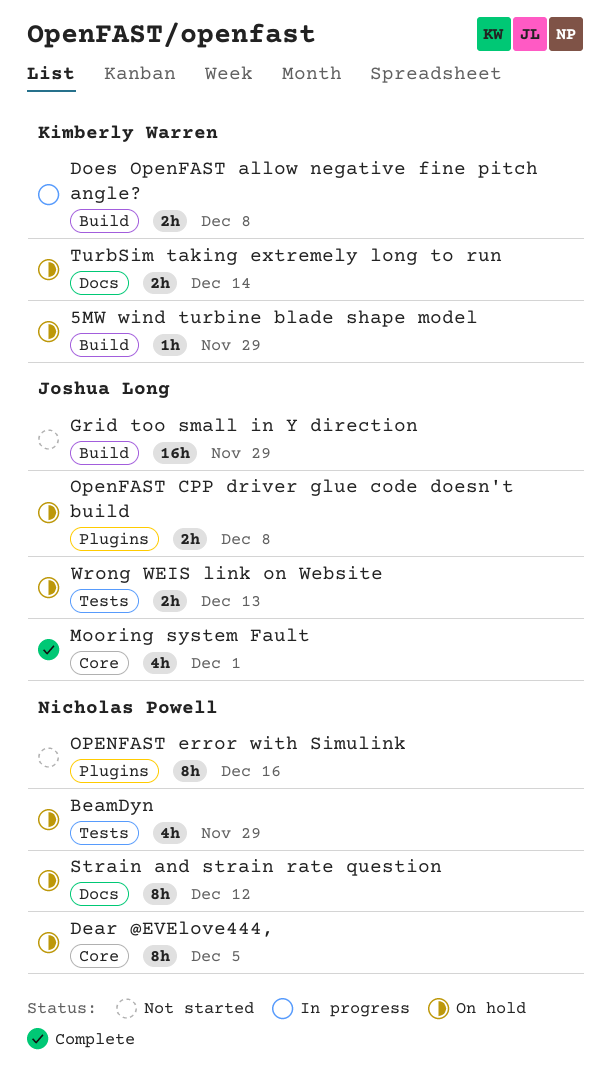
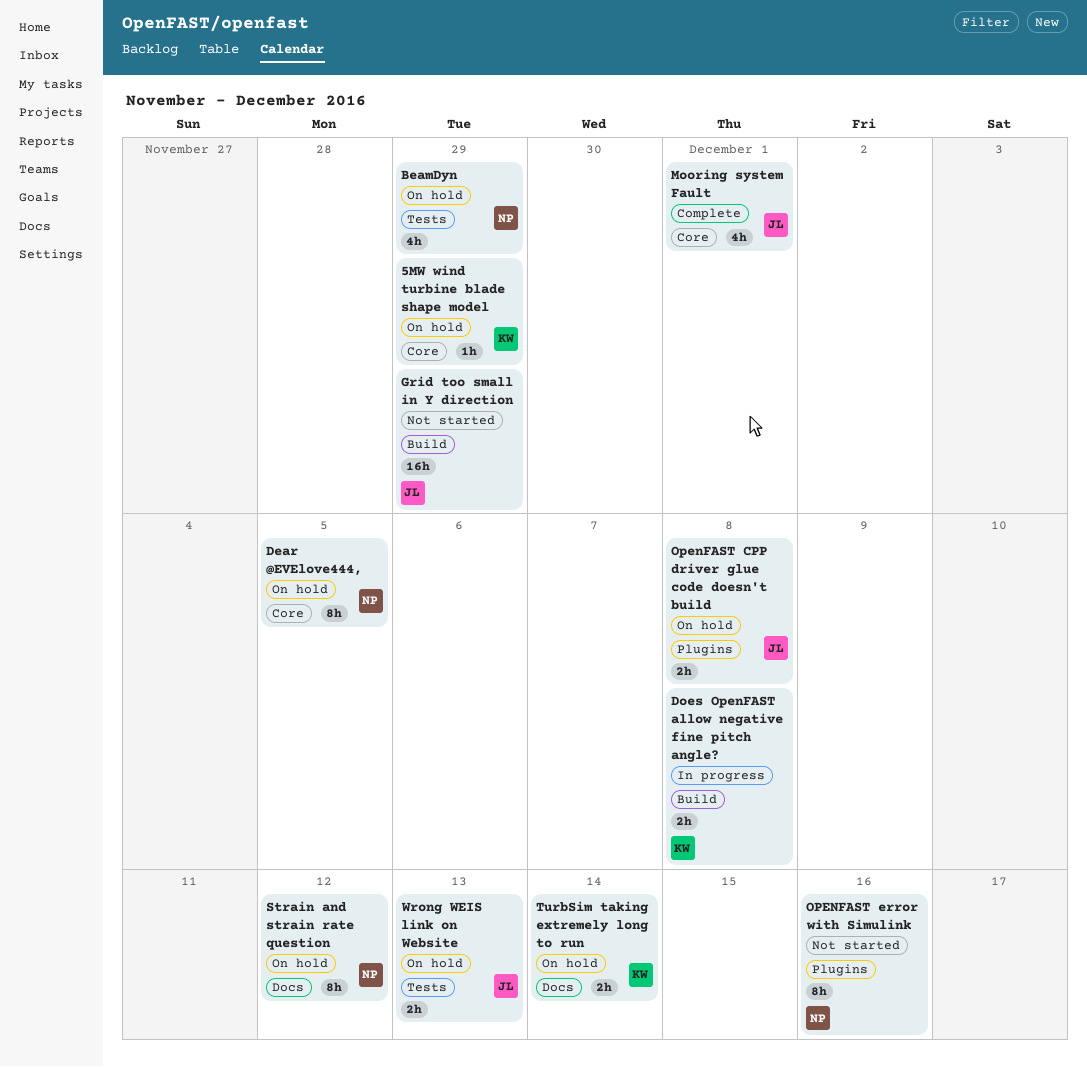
5MW wind turbine blade shape model, label: Build -> Core

